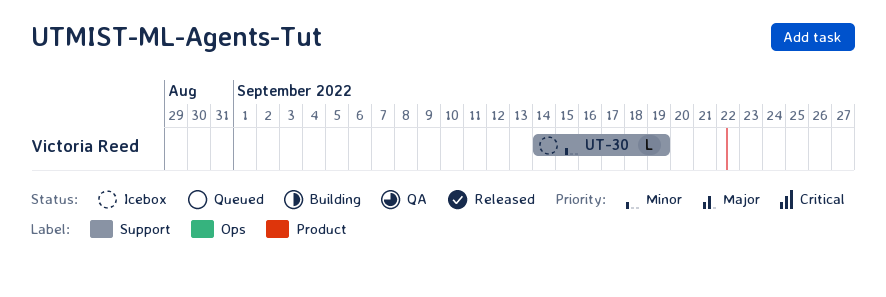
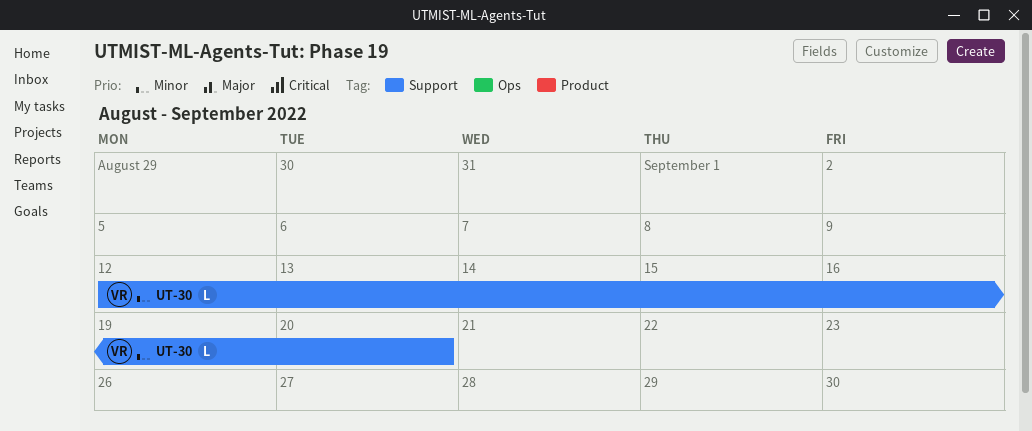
UT-30, start: Sep 14 -> Sep 12
UT-30, due: Sep 19 -> Sep 20

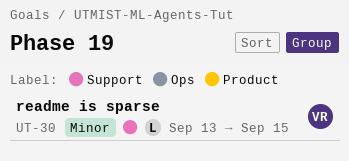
UT-30, start: Sep 12 -> Sep 13
UT-30, due: Sep 20 -> Sep 15

